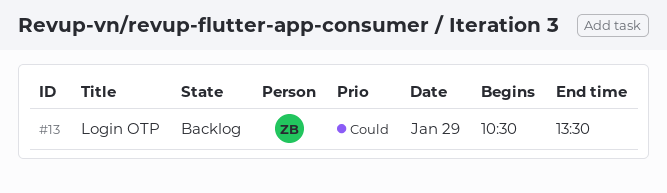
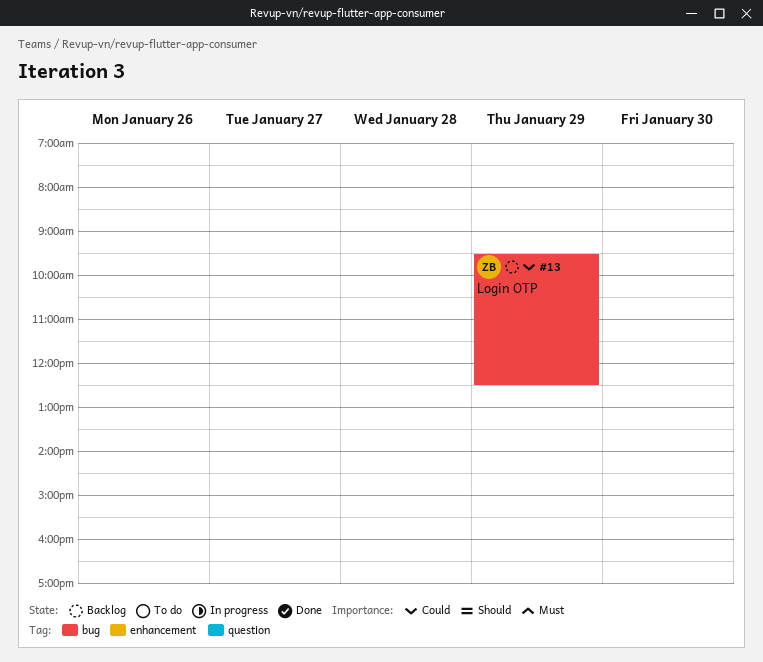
#13, begins: 10:30 -> 09:30
#13, ends: 13:30 -> 12:30

